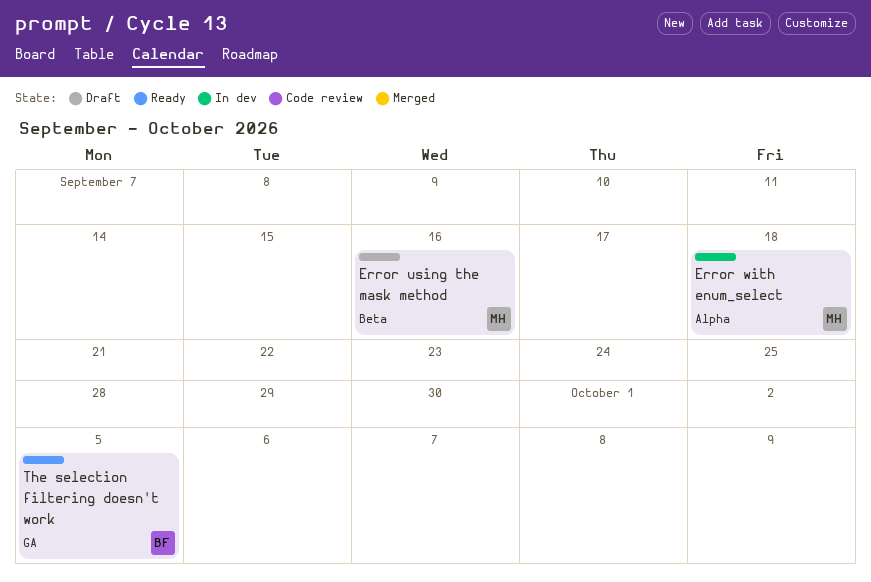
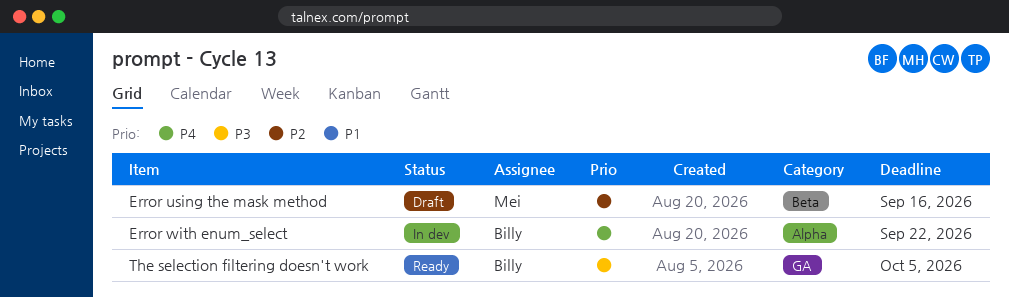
Error with enum_select, owner: Mei -> Billy
Error with enum_select, due: Sep 18 -> Sep 22

